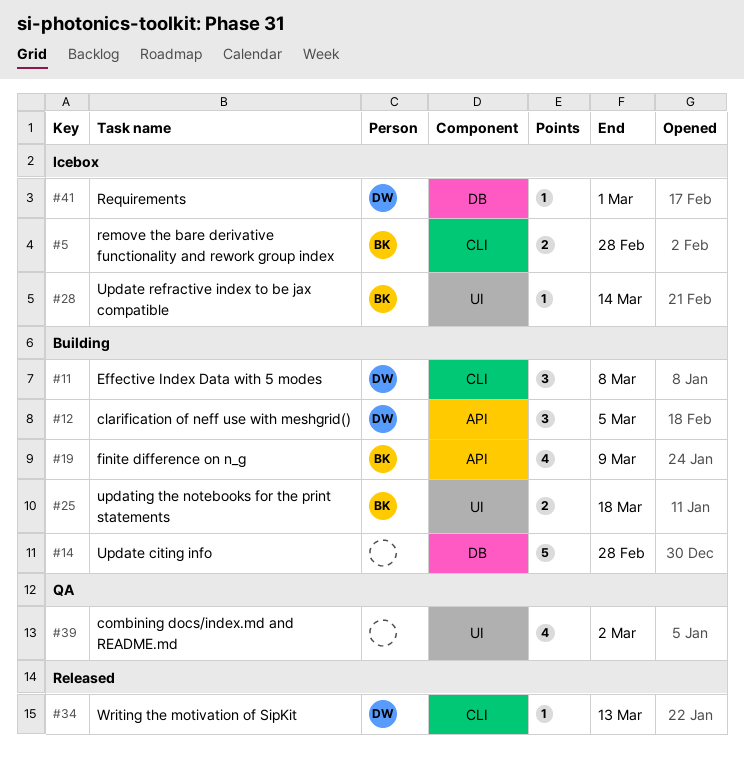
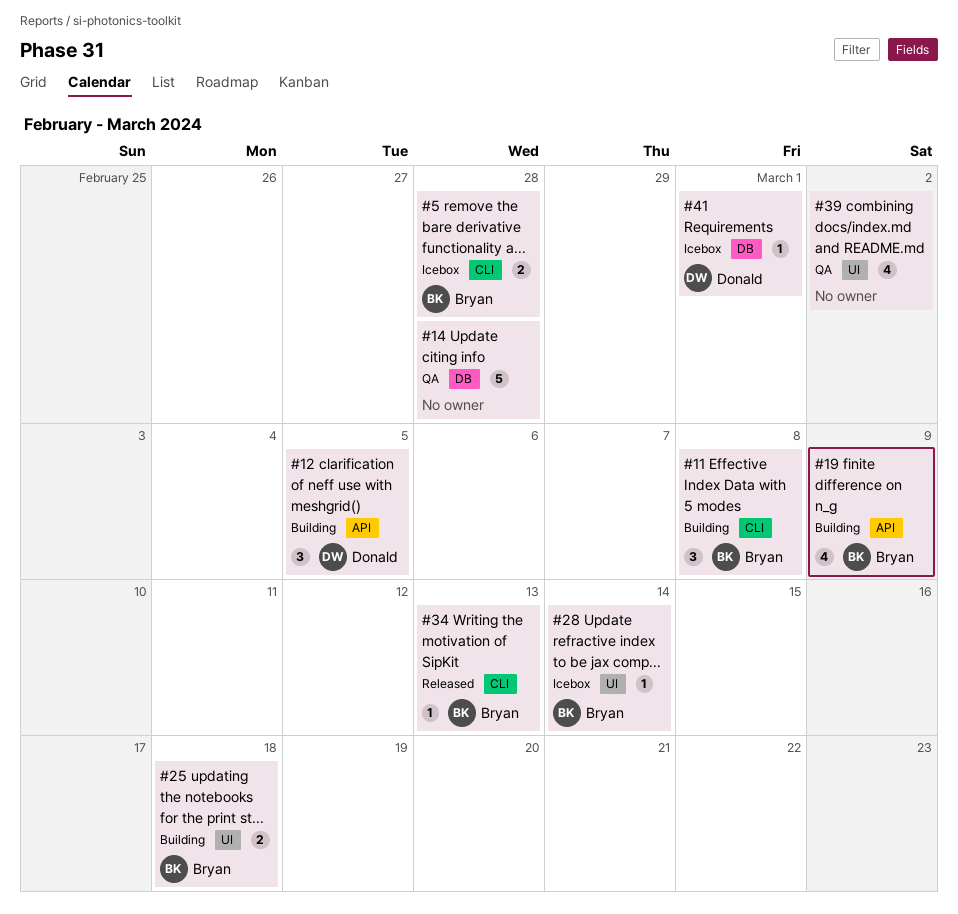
#11, owner: Donald -> Bryan
#14, status: Building -> QA
#34, owner: Donald -> Bryan

